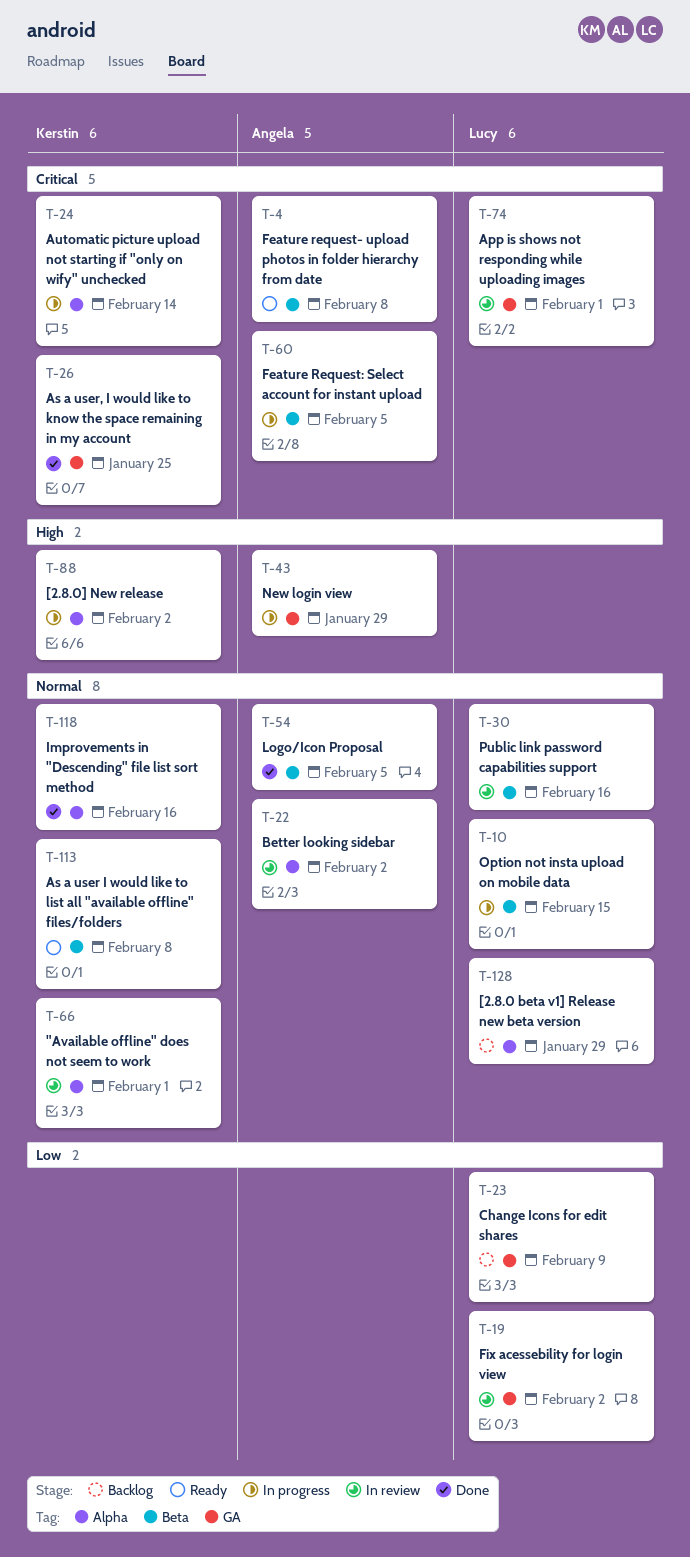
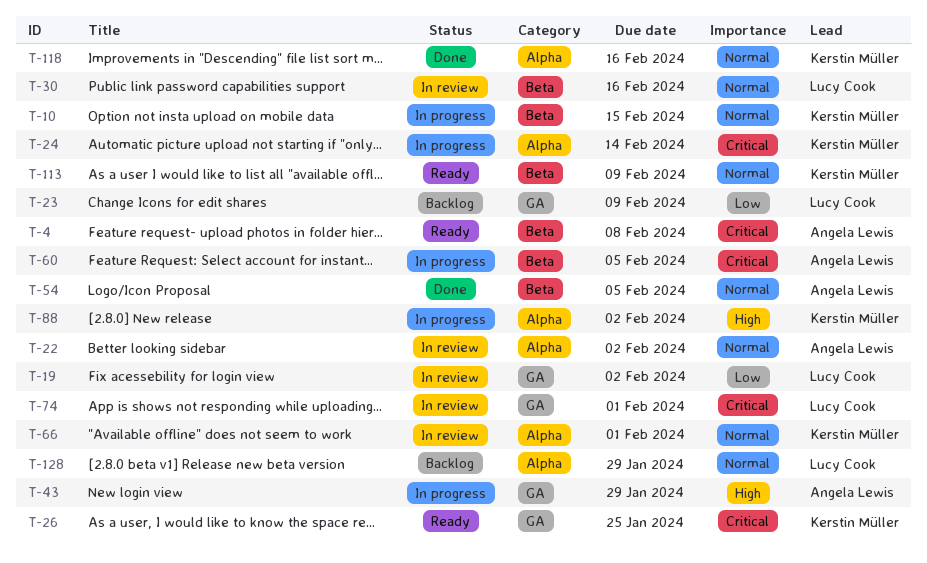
T-10, owner: Lucy Cook -> Kerstin Müller
T-26, status: Done -> Ready
T-113, due: Feb 8 -> Feb 9

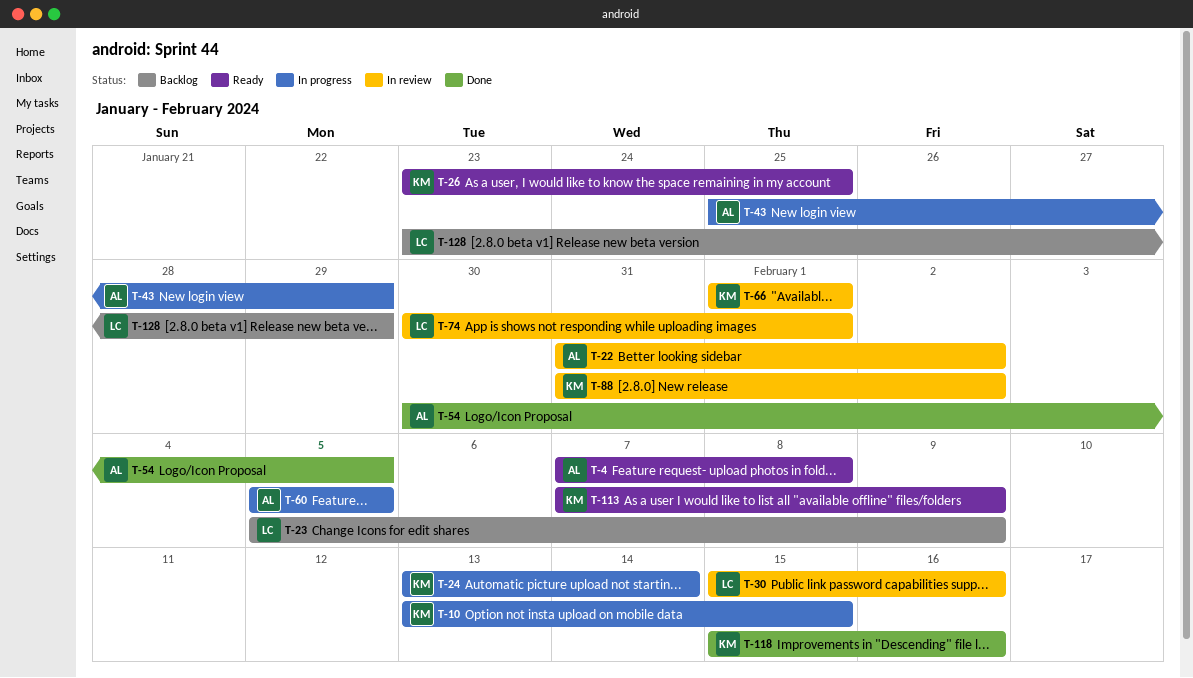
T-19: present -> none
T-88, status: In progress -> In review

